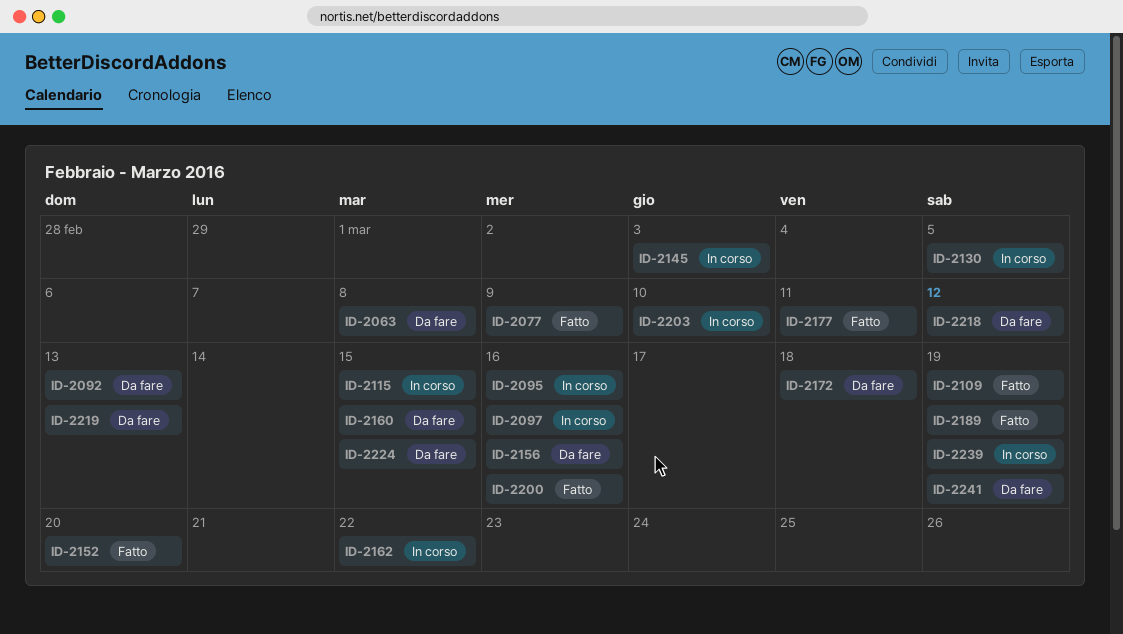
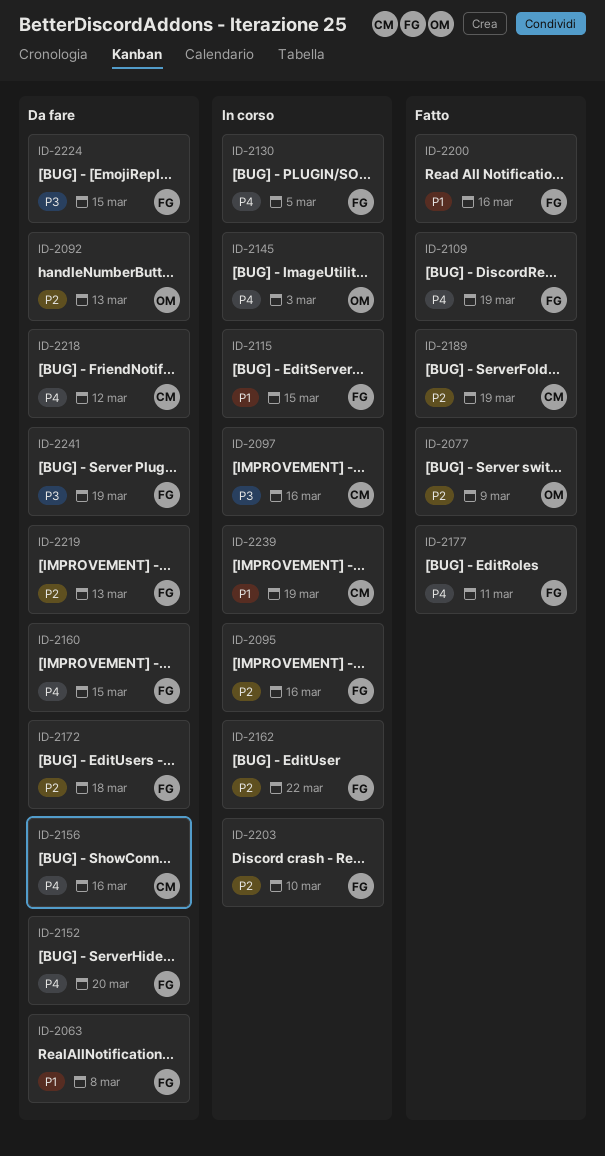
ID-2152, status: Fatto -> Da fare

